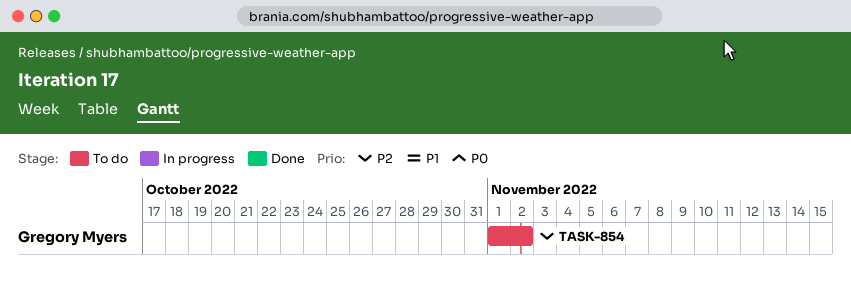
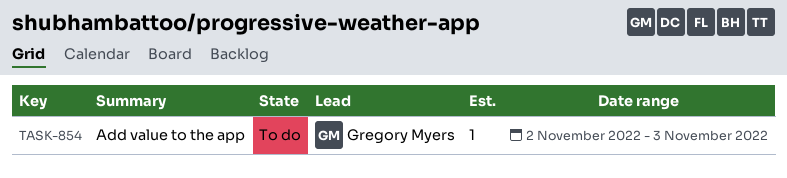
TASK-854, start: Nov 1 -> Nov 2
TASK-854, due: Nov 2 -> Nov 3

